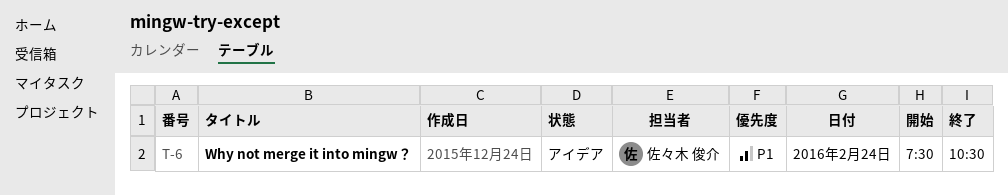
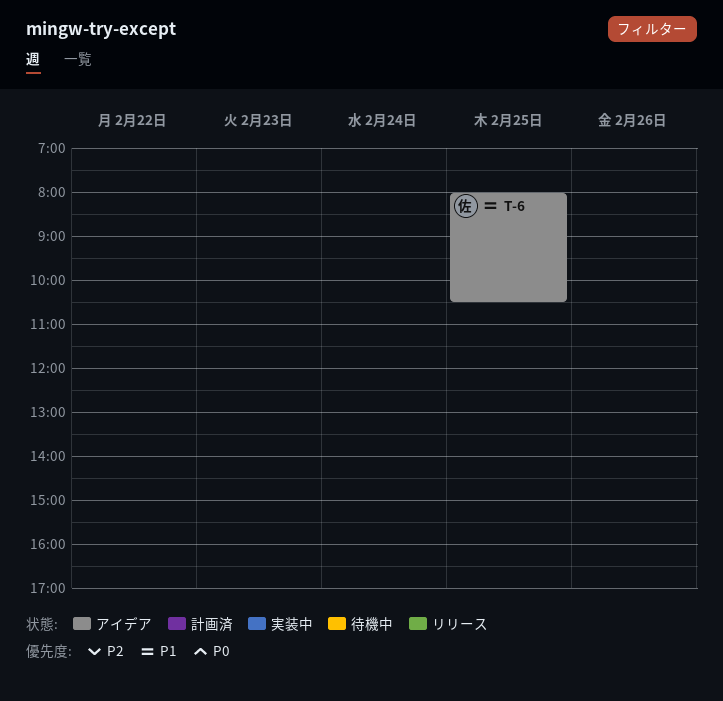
T-6, day: Feb 24 -> Feb 25
T-6, begins: 07:30 -> 08:00

